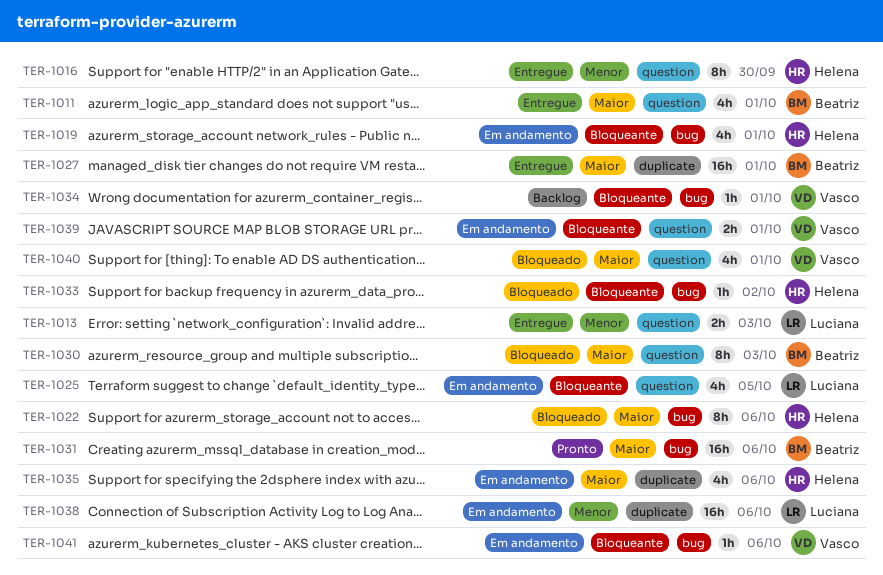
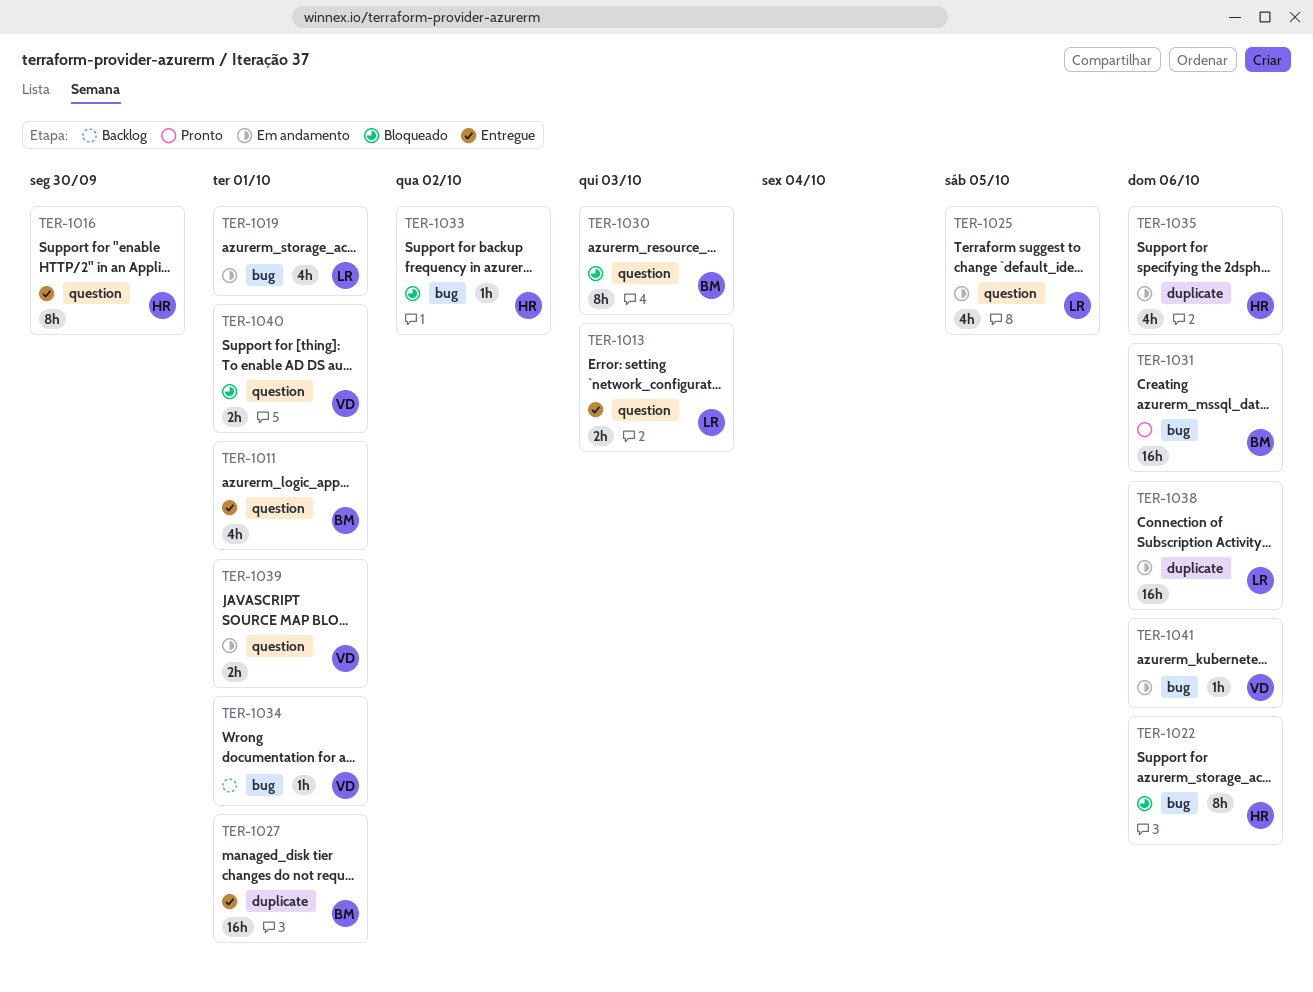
TER-1019, owner: Helena -> Luciana
TER-1040, estimate: 4h -> 2h

